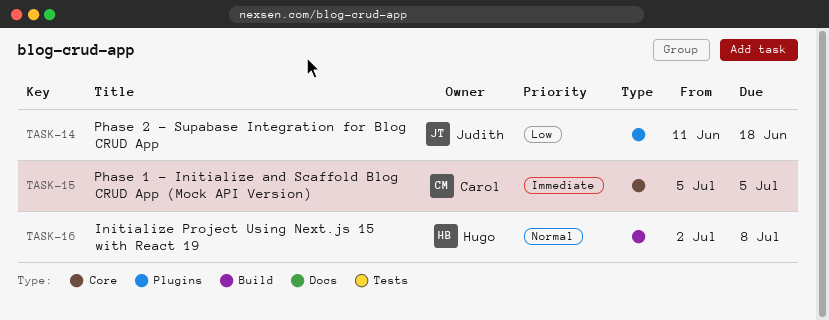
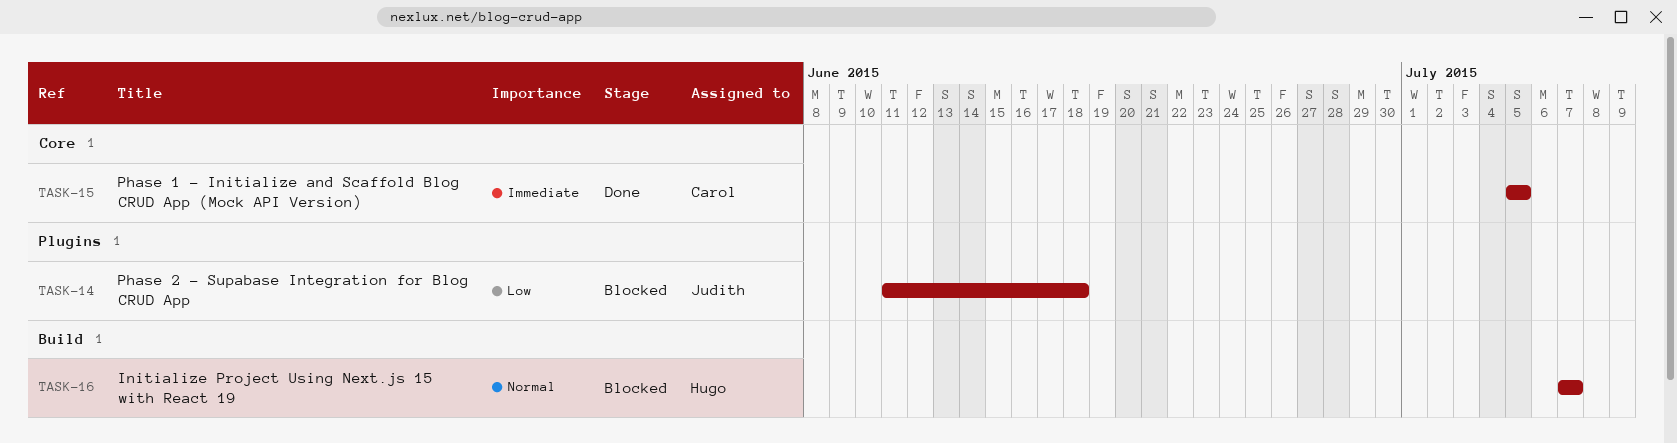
TASK-16, start: Jul 2 -> Jul 7
TASK-16, due: Jul 8 -> Jul 7

